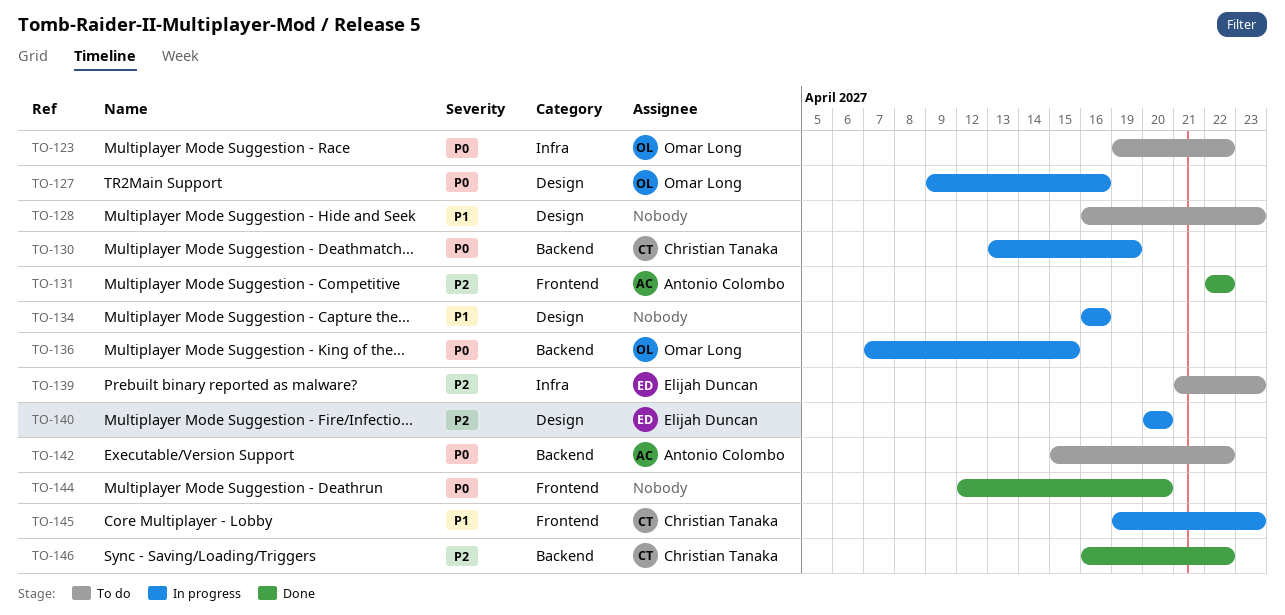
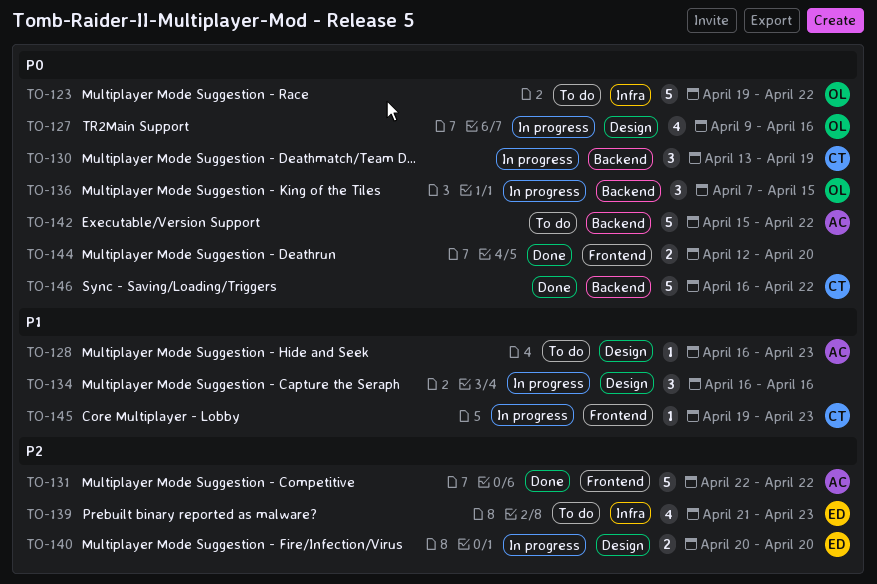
TO-128, owner: none -> Antonio Colombo
TO-146, priority: P2 -> P0

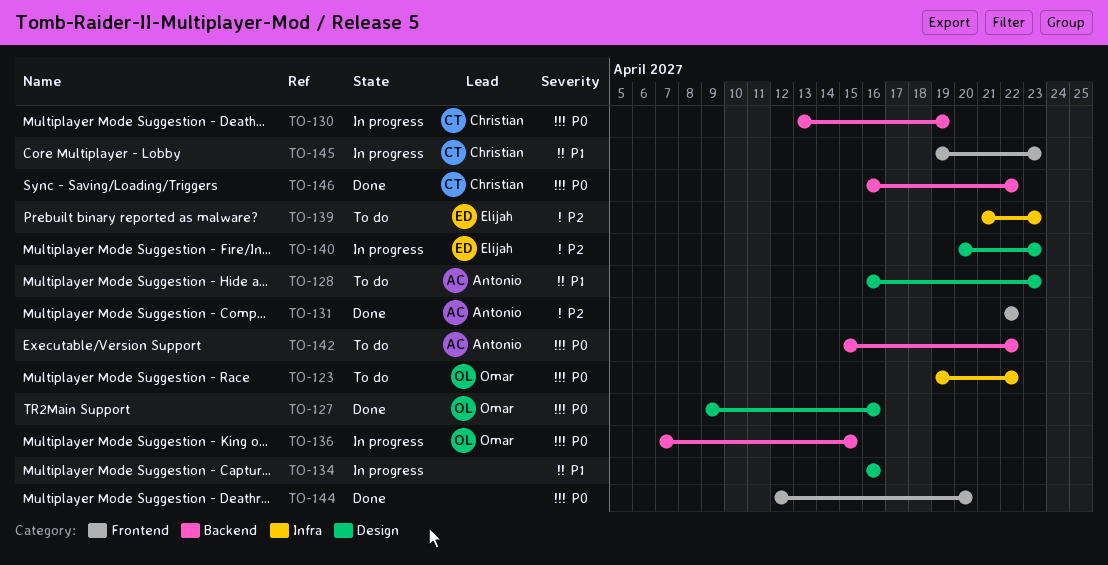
TO-127, status: In progress -> Done
TO-140, due: Apr 20 -> Apr 23

